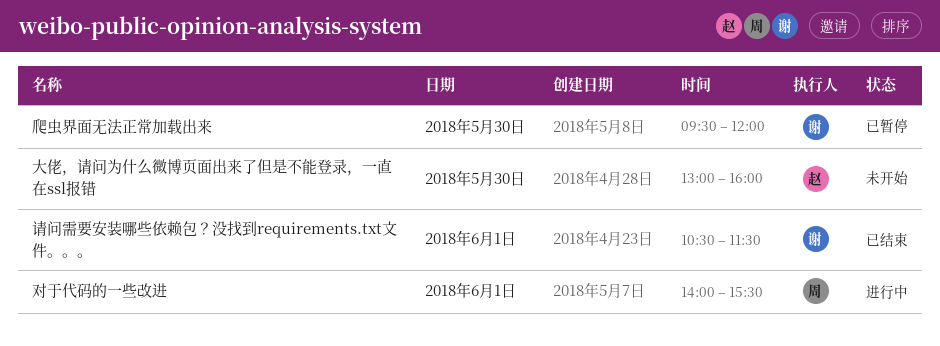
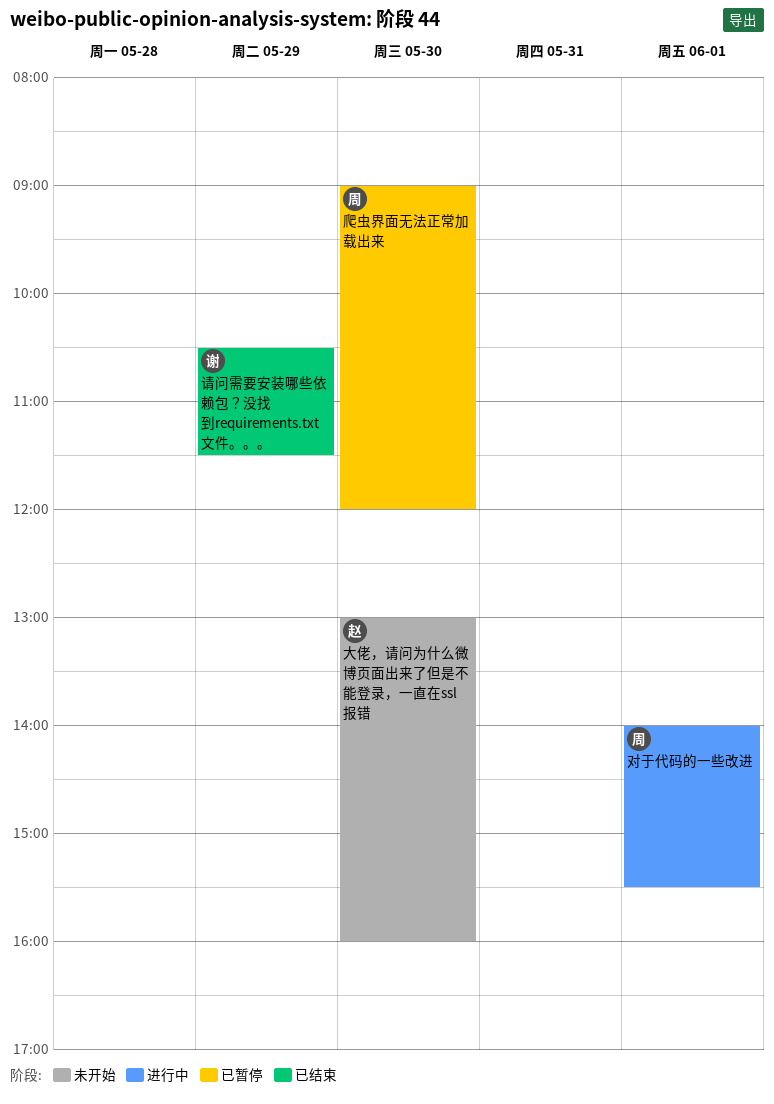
爬虫界面无法正常加载出来, owner: 谢 -> 周
爬虫界面无法正常加载出来, begins: 09:30 -> 09:00
请问需要安装哪些依赖包？没找到requirements.txt文件。。。, day: Jun 1 -> May 29

